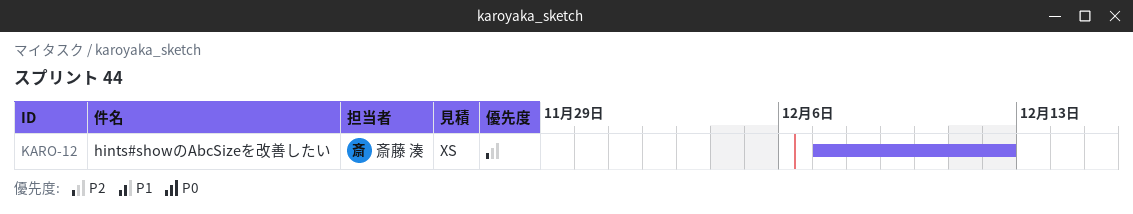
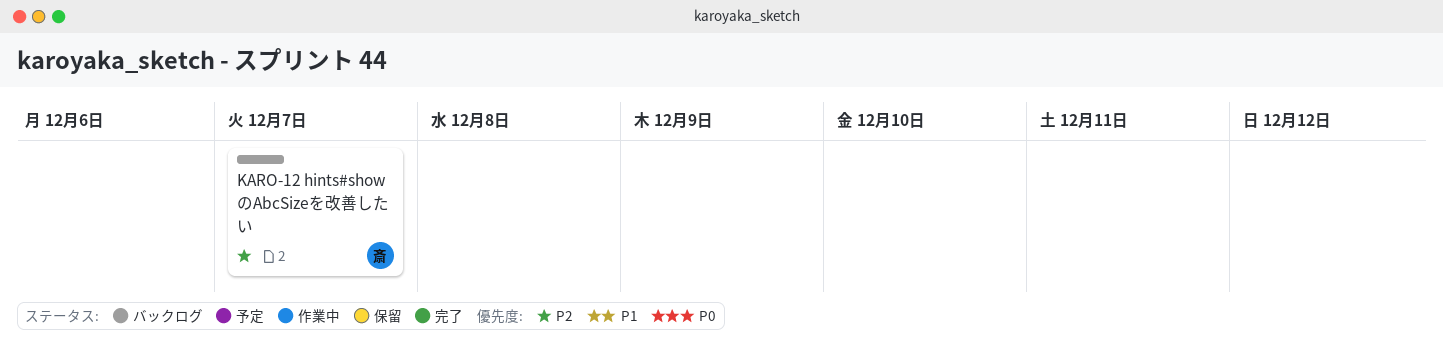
KARO-12, due: Dec 12 -> Dec 7

